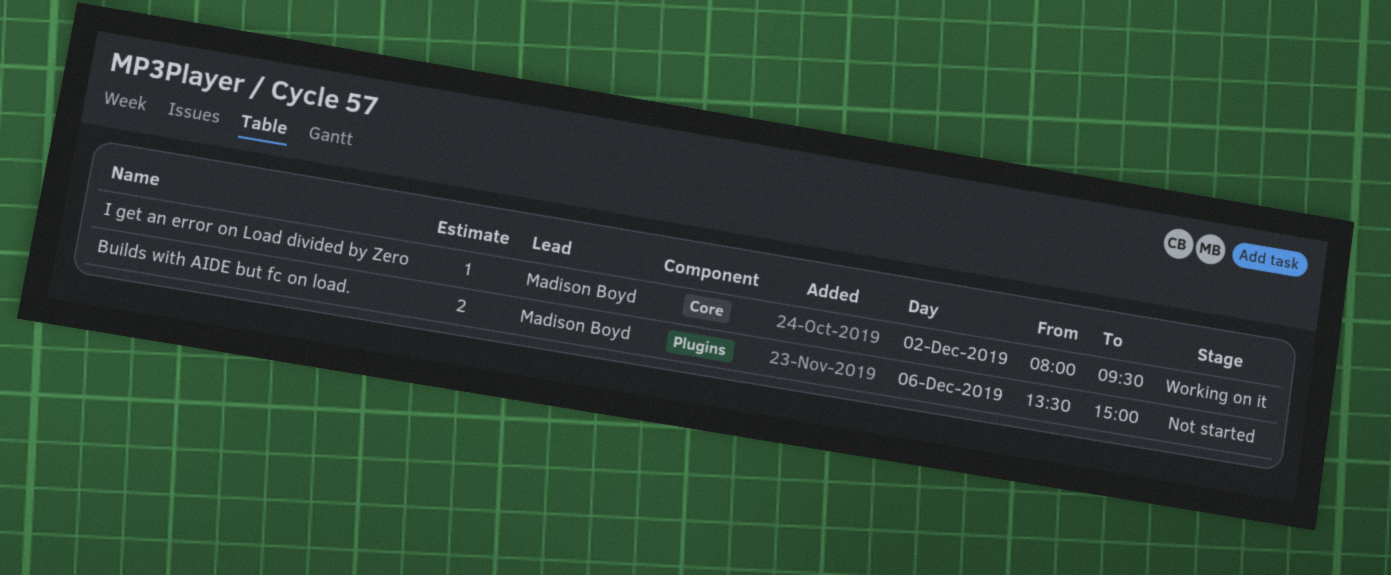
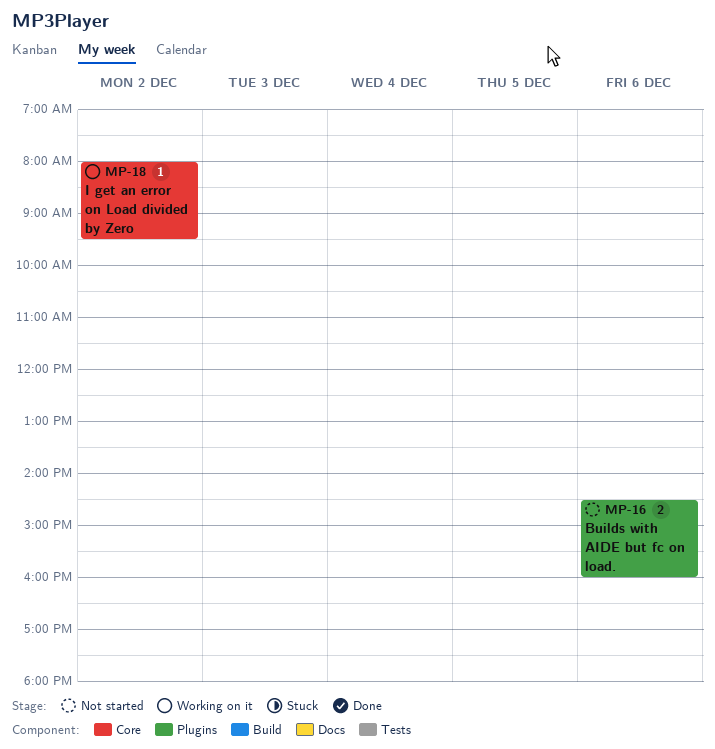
Builds with AIDE but fc on load., begins: 13:30 -> 14:30
Builds with AIDE but fc on load., ends: 15:00 -> 16:00

